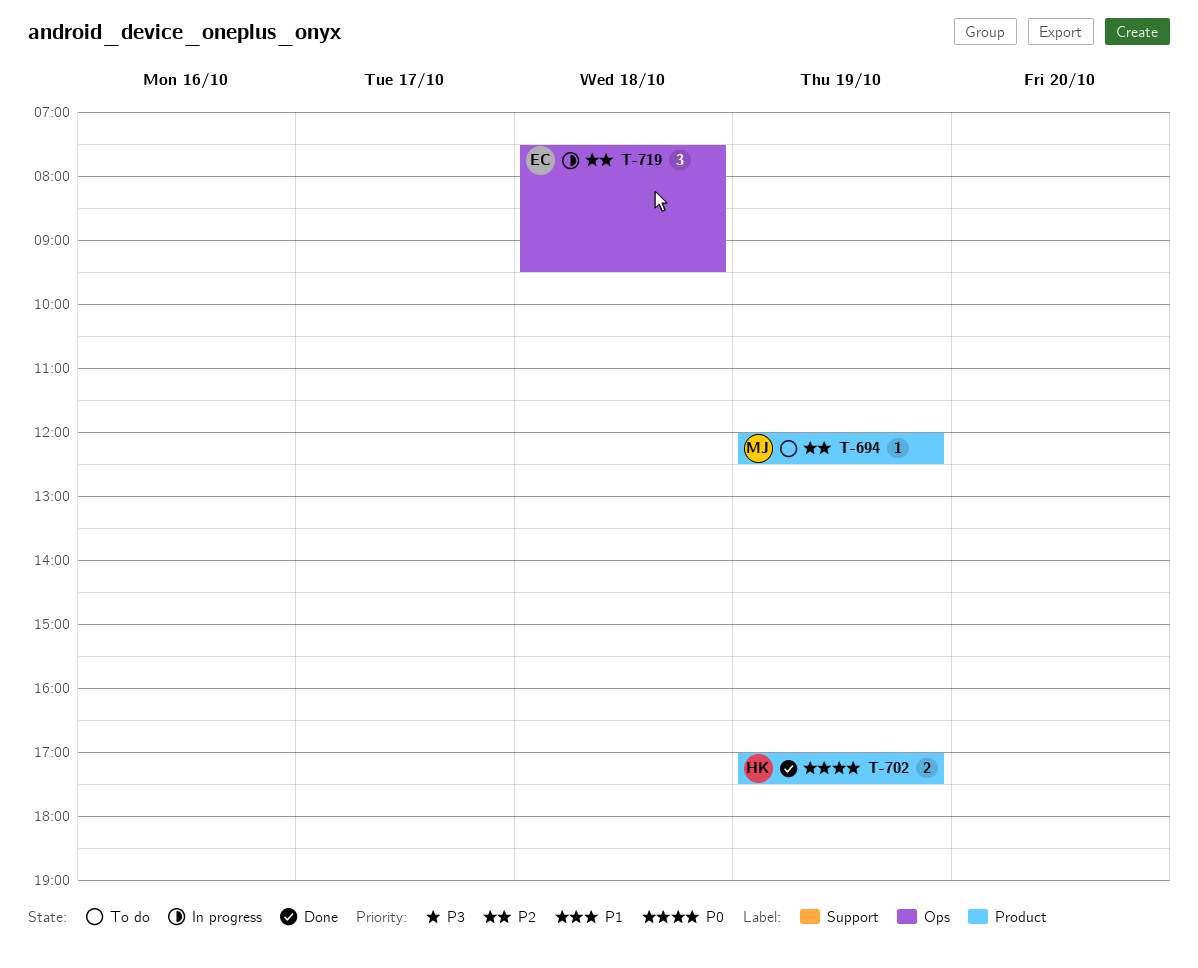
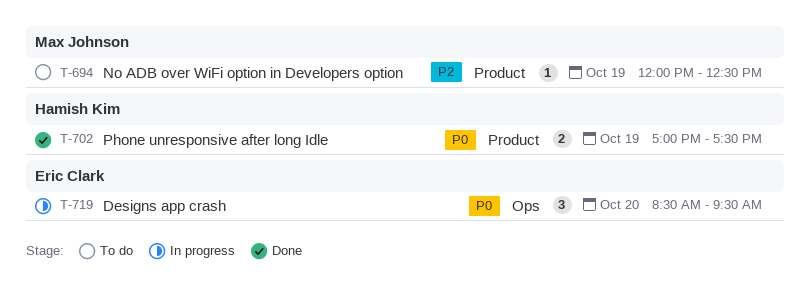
T-719, priority: P2 -> P0
T-719, day: Oct 18 -> Oct 20
T-719, begins: 07:30 -> 08:30

